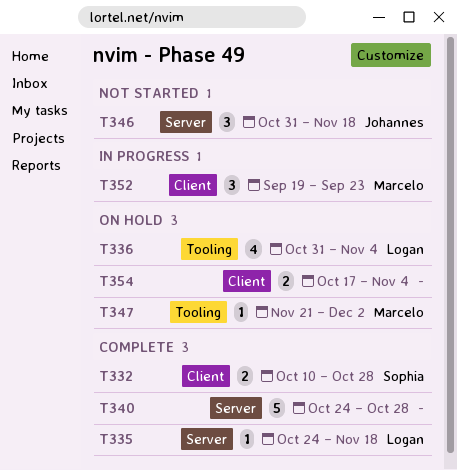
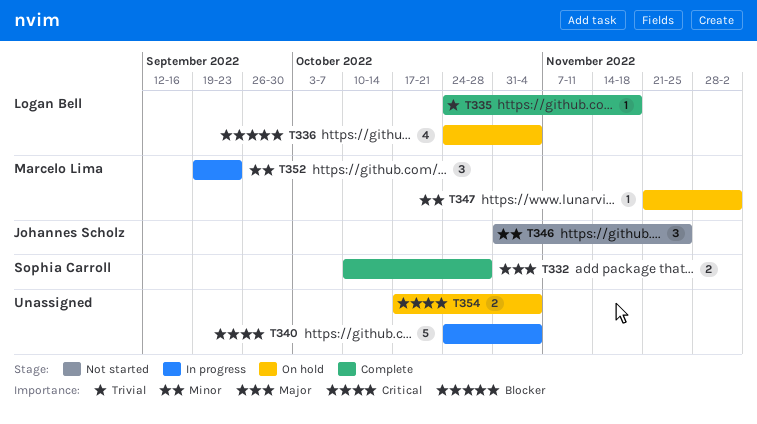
T336, start: Oct 31 -> Oct 24
T340, status: Complete -> In progress
T340, due: Oct 28 -> Nov 4
T346, due: Nov 18 -> Nov 25

